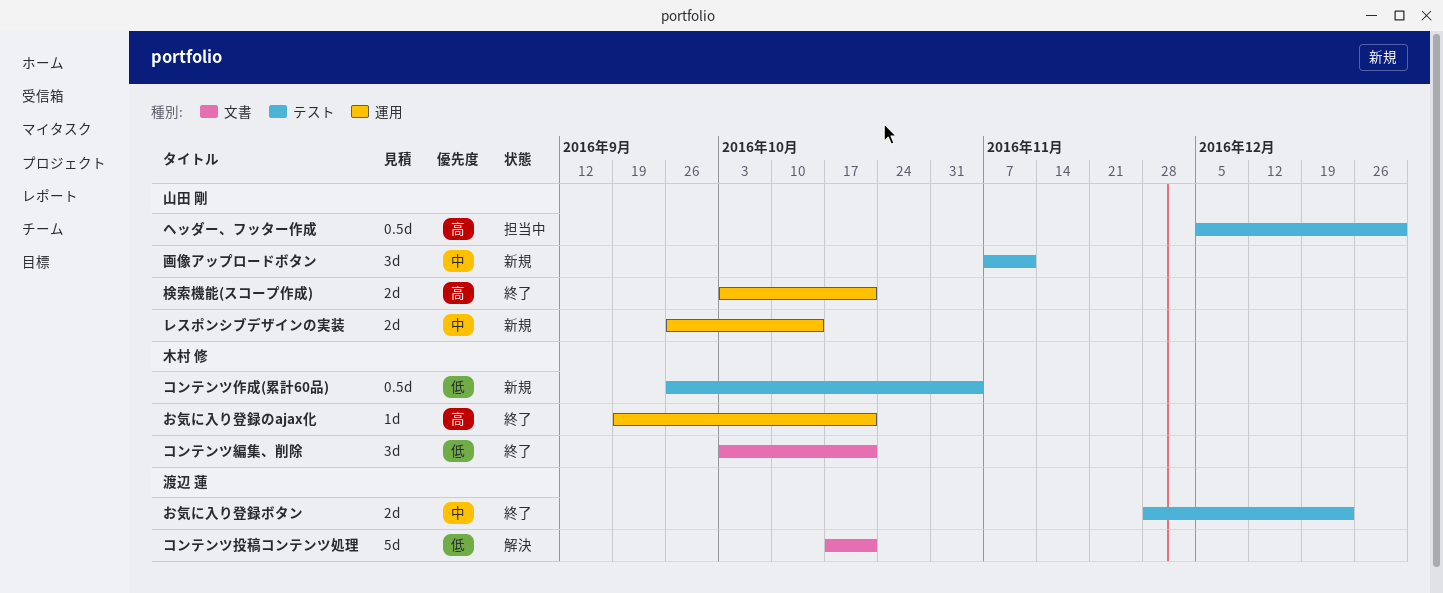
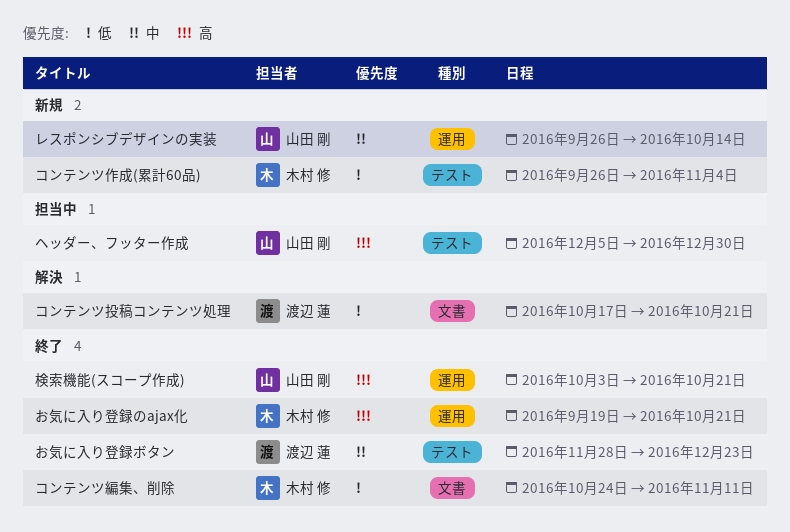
コンテンツ編集、削除, start: Oct 3 -> Oct 24
コンテンツ編集、削除, due: Oct 21 -> Nov 11
画像アップロードボタン: present -> none

